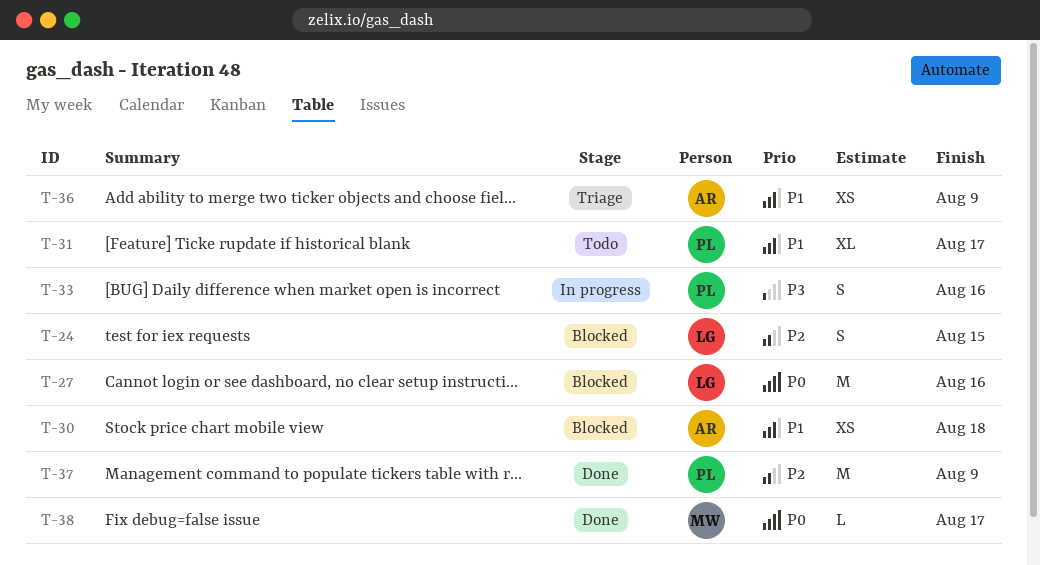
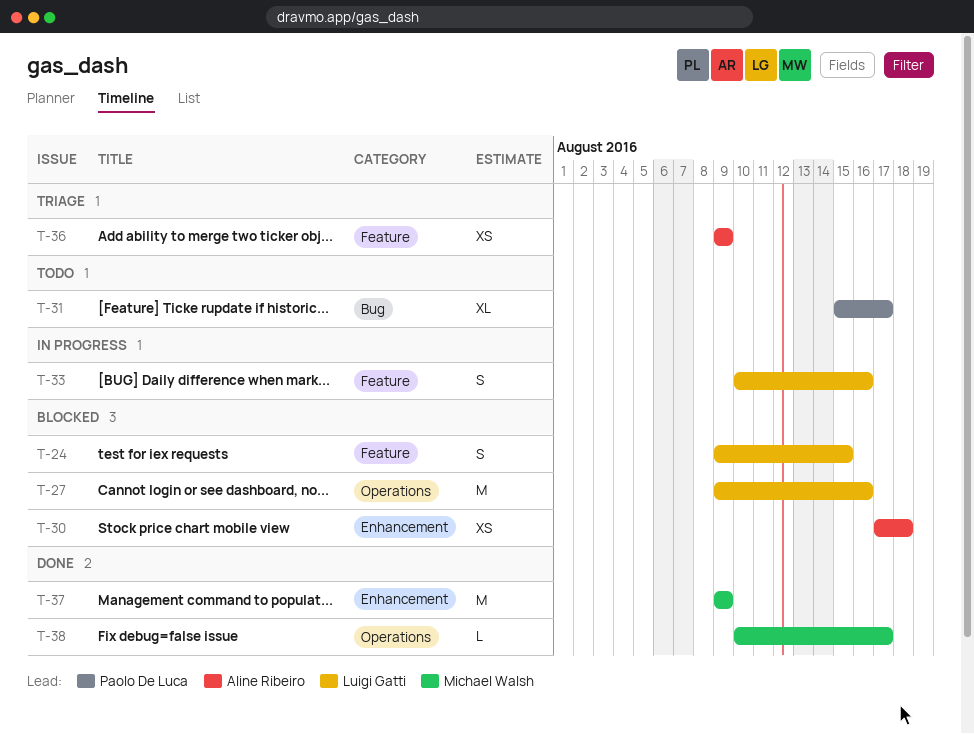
T-33, owner: Paolo De Luca -> Luigi Gatti
T-37, owner: Paolo De Luca -> Michael Walsh

